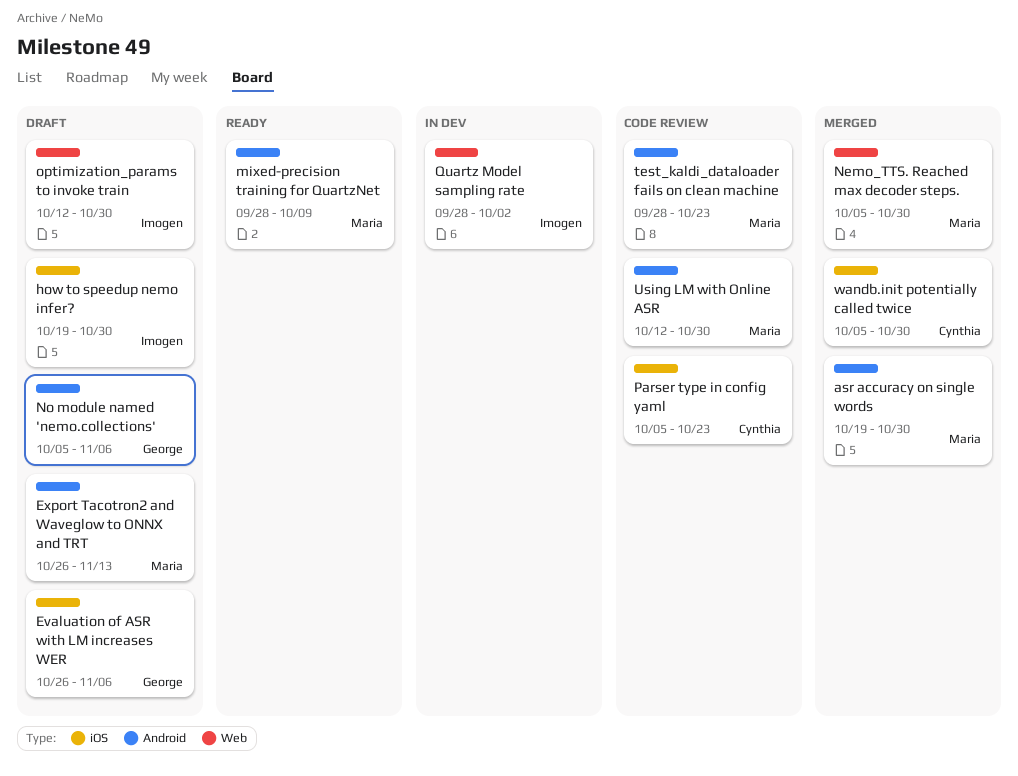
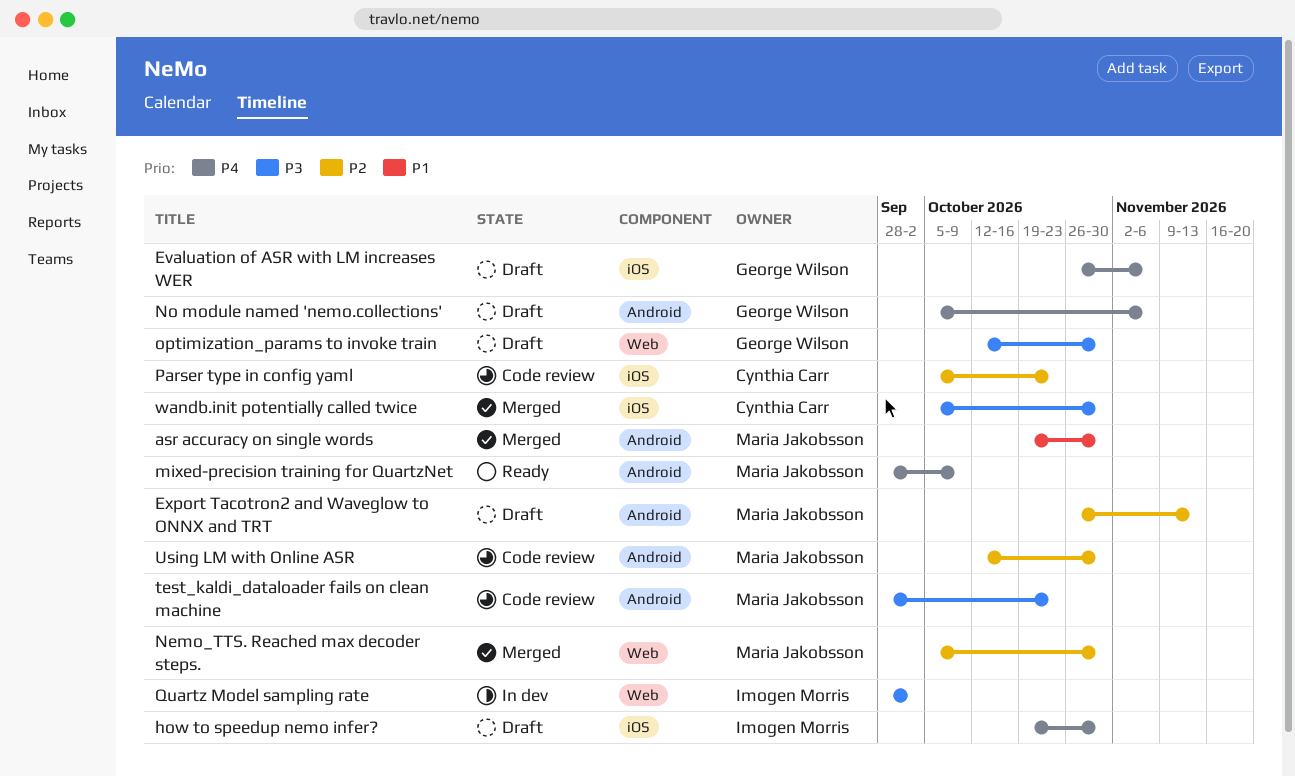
optimization_params to invoke train, owner: Imogen Morris -> George Wilson

